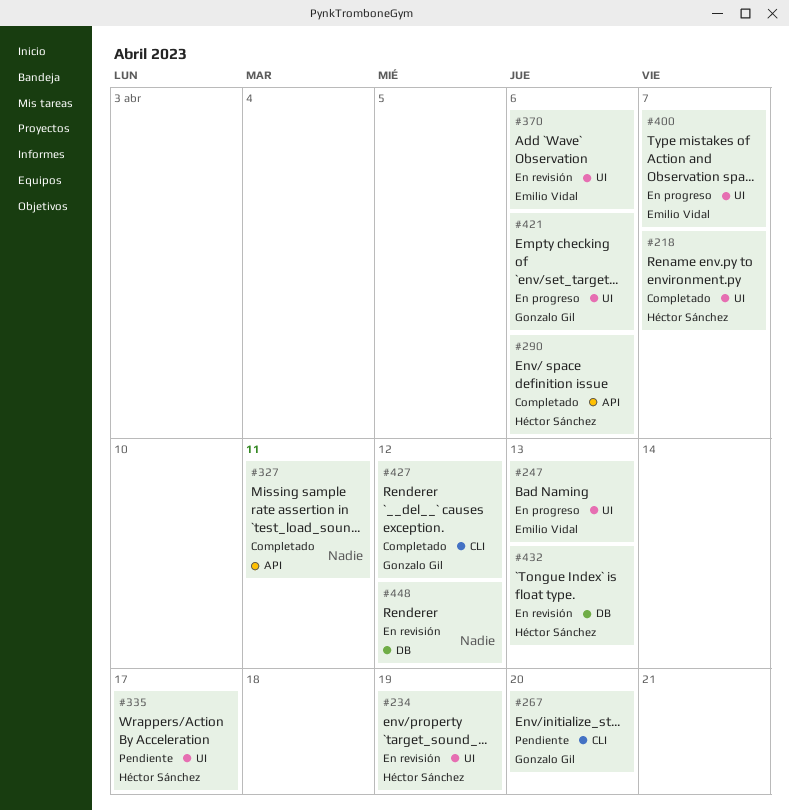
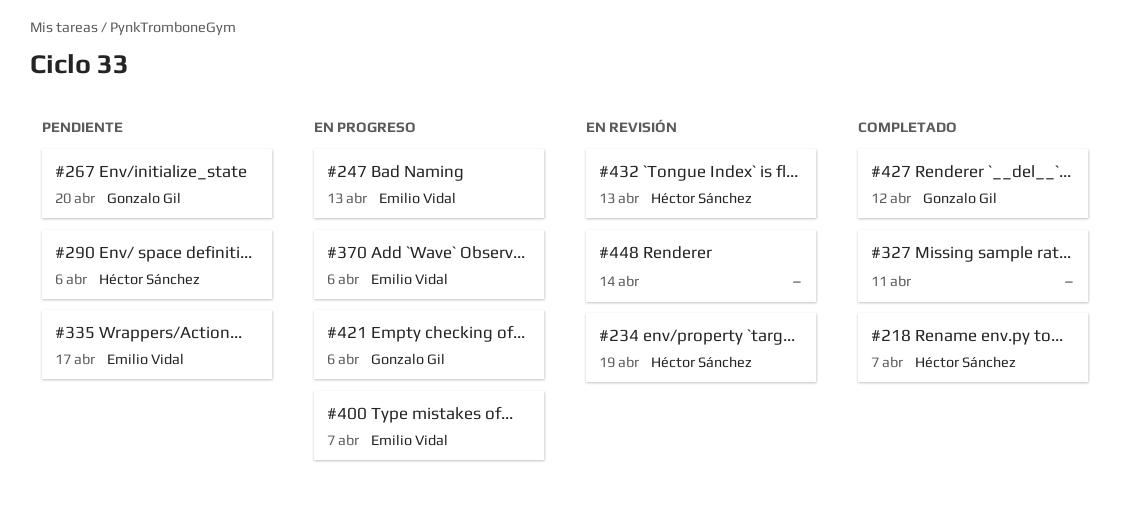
#290, status: Completado -> Pendiente
#335, owner: Héctor Sánchez -> Emilio Vidal
#370, status: En revisión -> En progreso
#448, due: Apr 12 -> Apr 14

